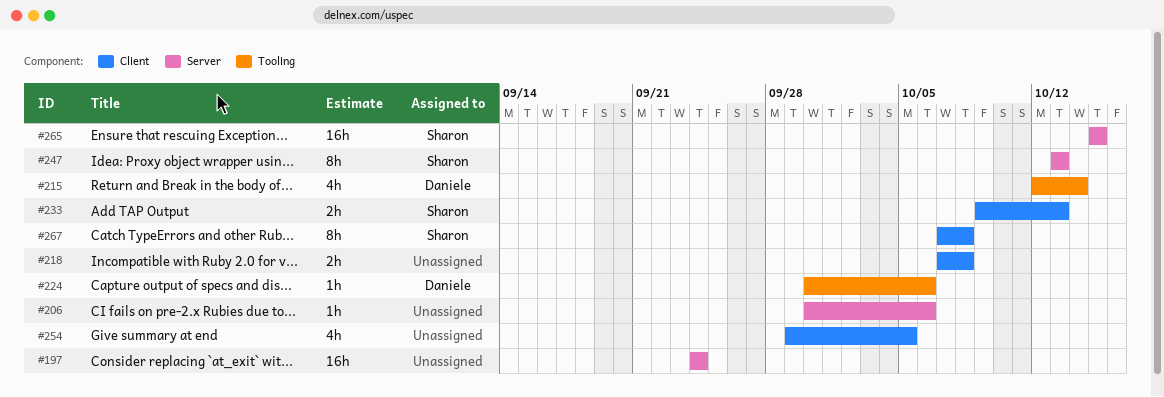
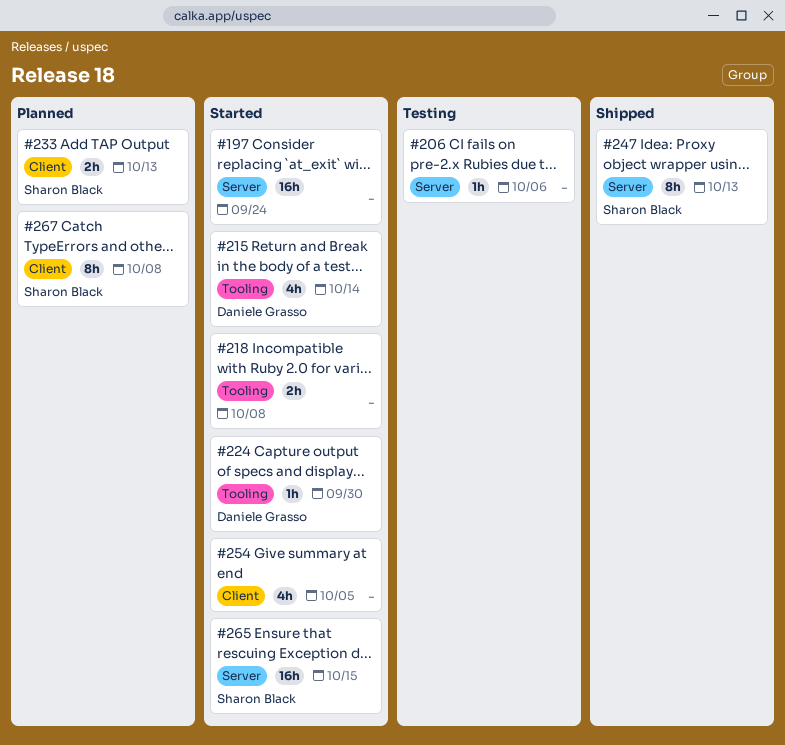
#218, label: Client -> Tooling
#224, due: Oct 6 -> Sep 30

